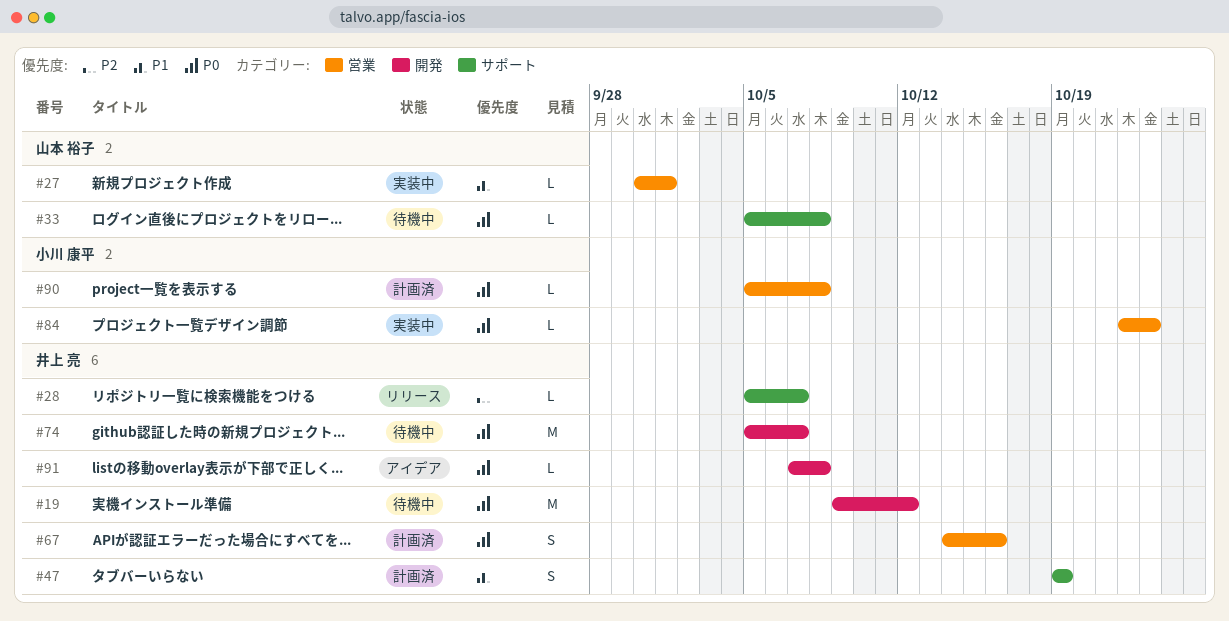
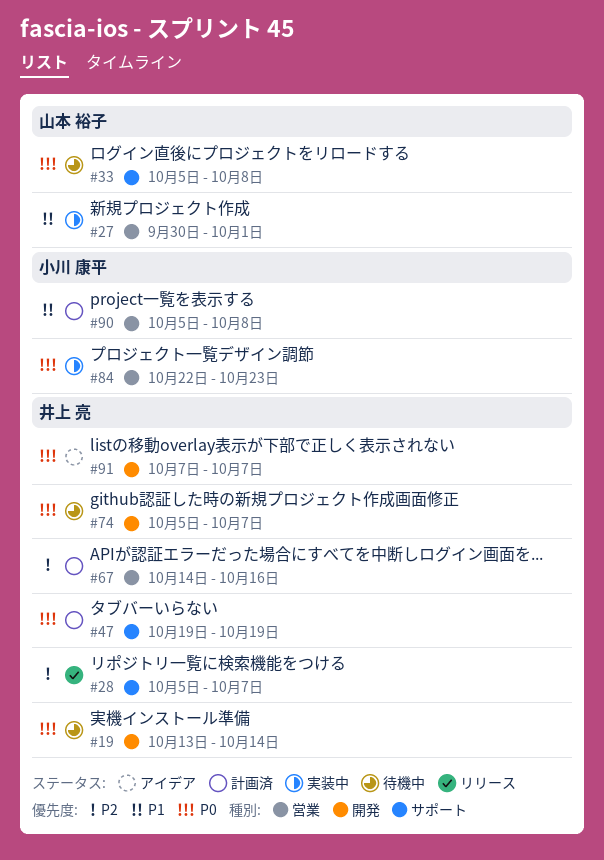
#19, start: Oct 9 -> Oct 13
#19, due: Oct 12 -> Oct 14
#47, priority: P1 -> P0
#67, priority: P0 -> P2
#90, priority: P0 -> P1
#91, due: Oct 8 -> Oct 7

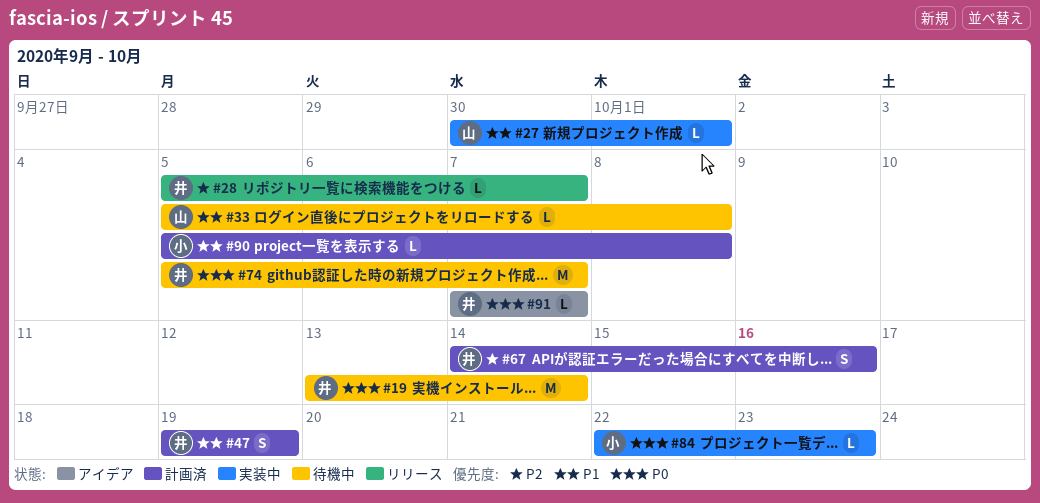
#33, priority: P0 -> P1
#47, priority: P0 -> P1

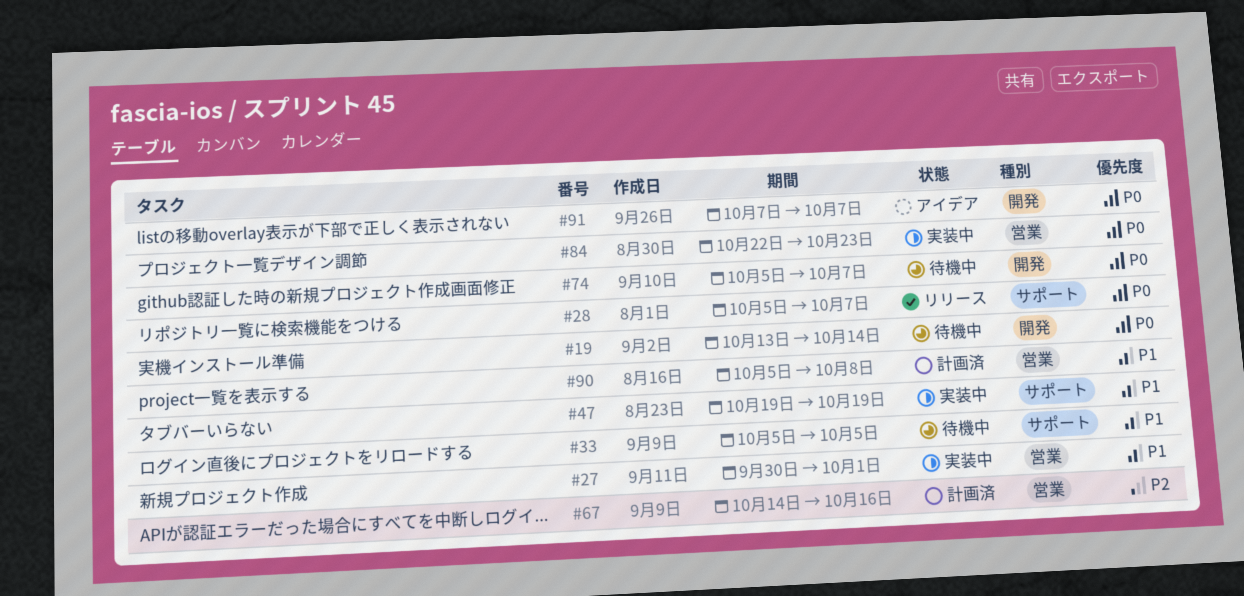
#28, priority: P2 -> P0
#33, due: Oct 8 -> Oct 5
#47, status: 計画済 -> 実装中

